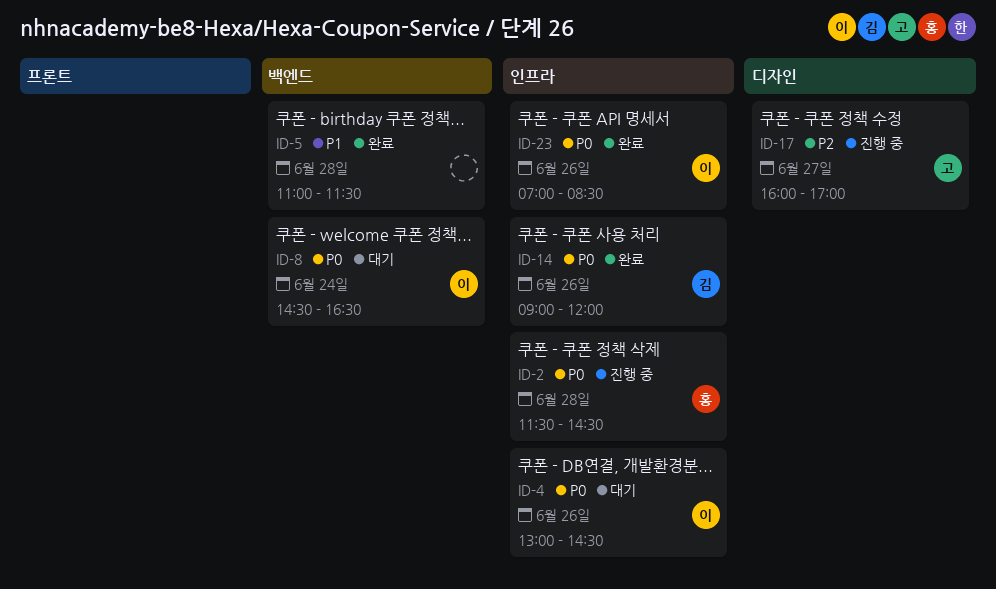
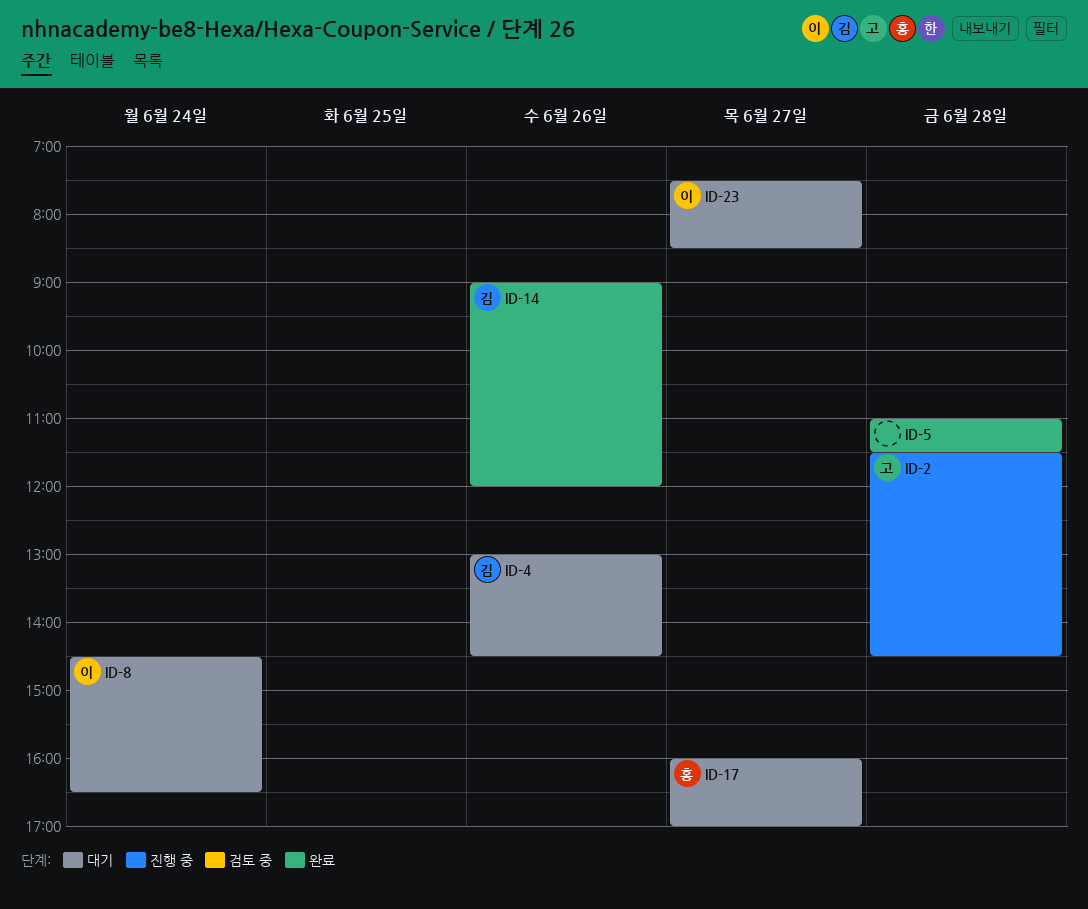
ID-2, owner: 홍 -> 고
ID-4, owner: 이 -> 김
ID-17, status: 진행 중 -> 대기
ID-17, owner: 고 -> 홍
ID-23, status: 완료 -> 대기
ID-23, day: Jun 26 -> Jun 27
ID-23, begins: 07:00 -> 07:30

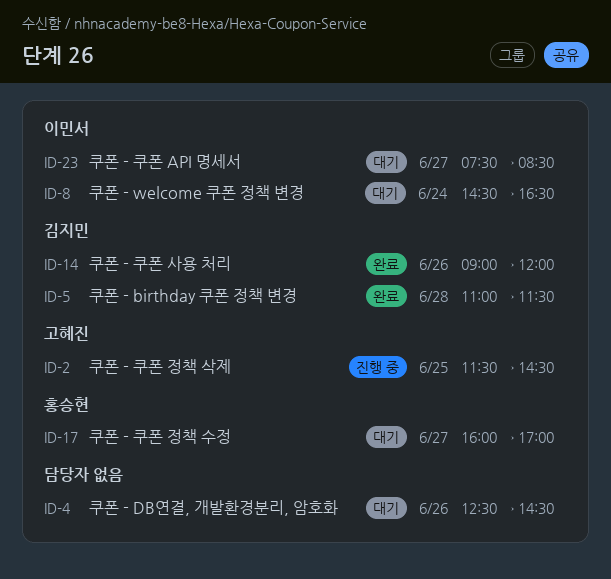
ID-2, day: Jun 28 -> Jun 25
ID-4, owner: 김지민 -> none
ID-4, begins: 13:00 -> 12:30
ID-5, owner: none -> 김지민

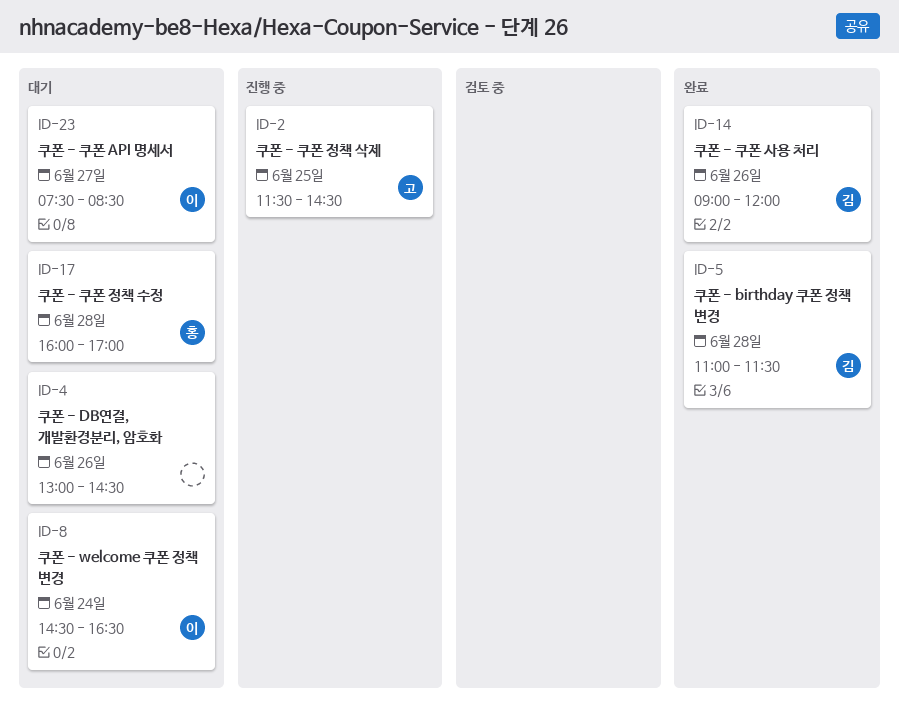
ID-4, begins: 12:30 -> 13:00
ID-17, day: Jun 27 -> Jun 28

